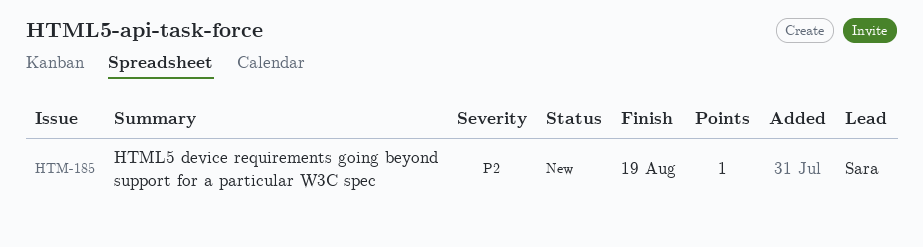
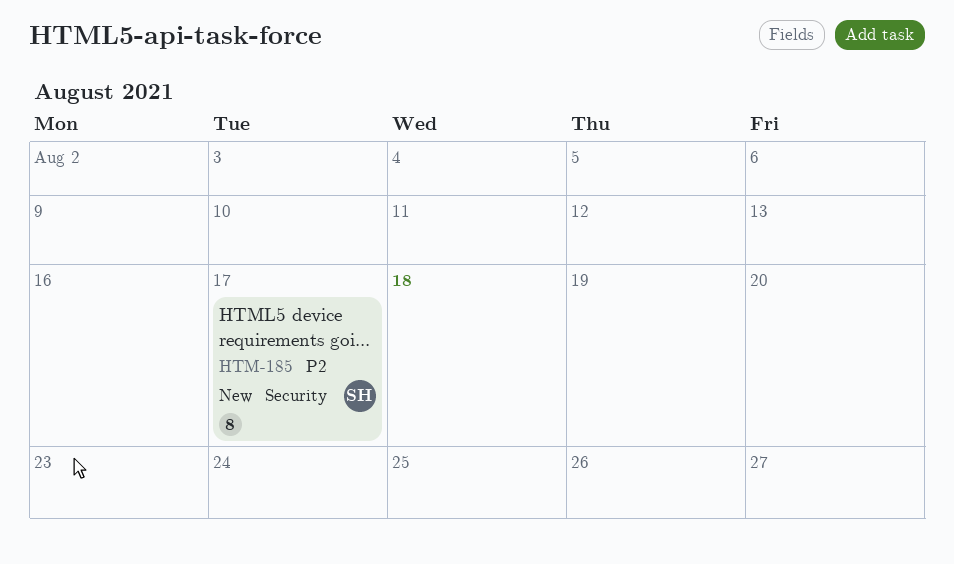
HTM-185, estimate: 1 -> 8
HTM-185, due: Aug 19 -> Aug 17

